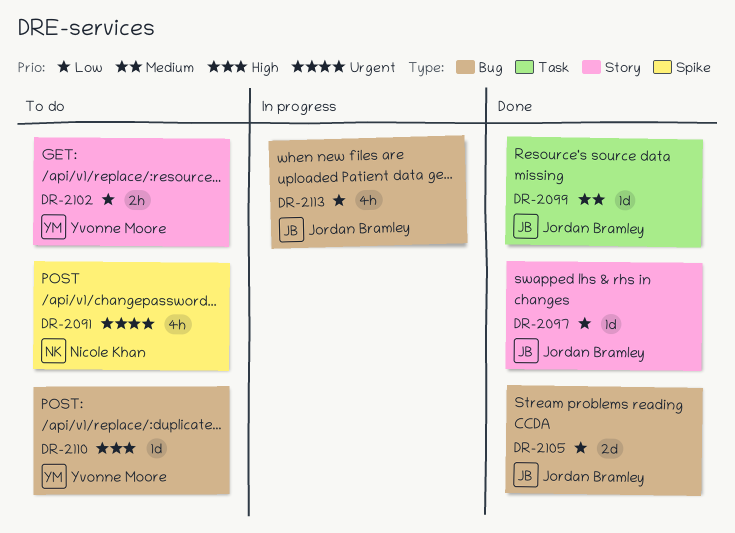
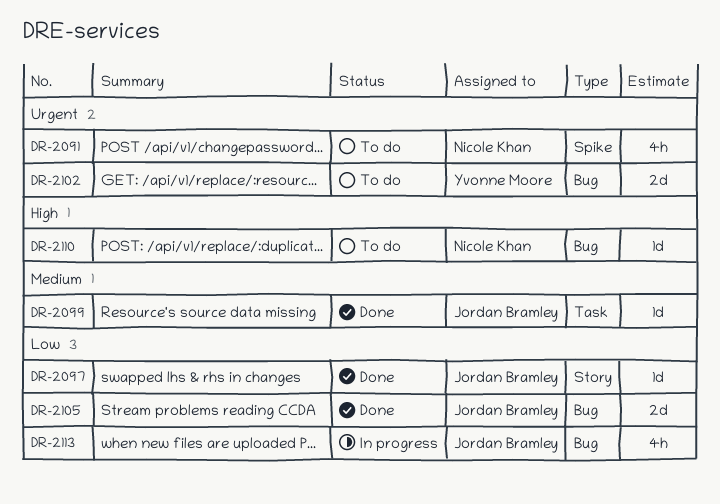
DR-2102, priority: Low -> Urgent
DR-2102, label: Story -> Bug
DR-2102, estimate: 2h -> 2d
DR-2110, owner: Yvonne Moore -> Nicole Khan

